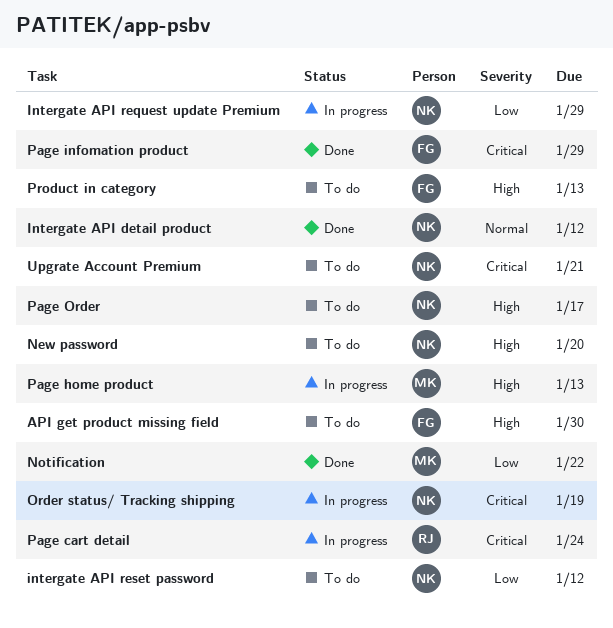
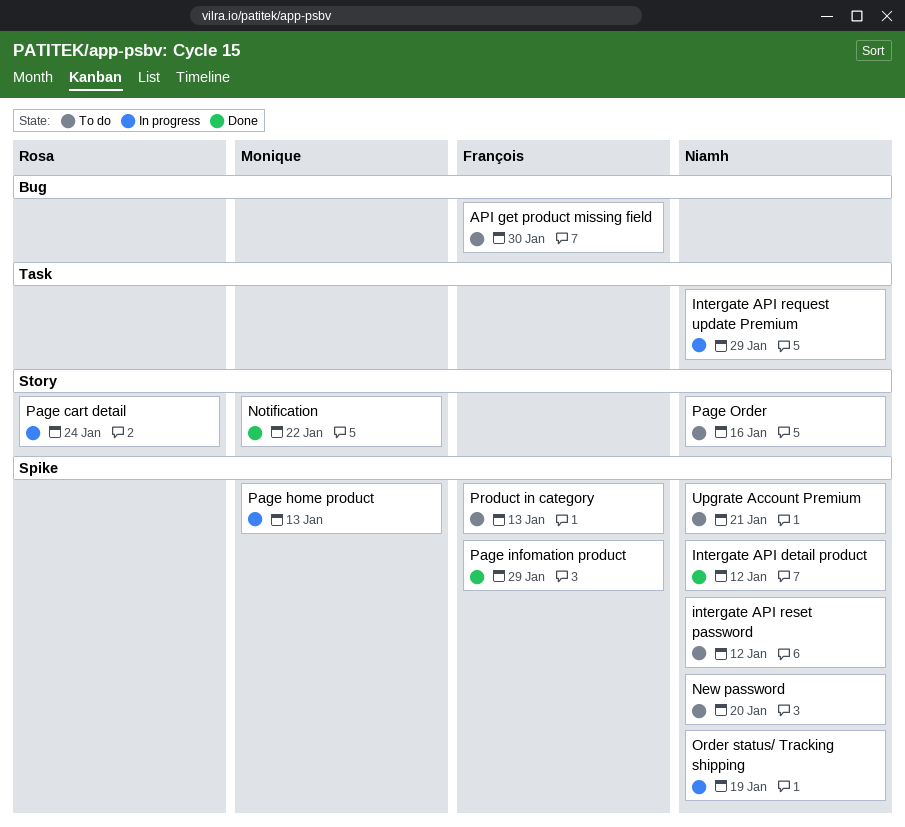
Page Order, due: Jan 17 -> Jan 16

